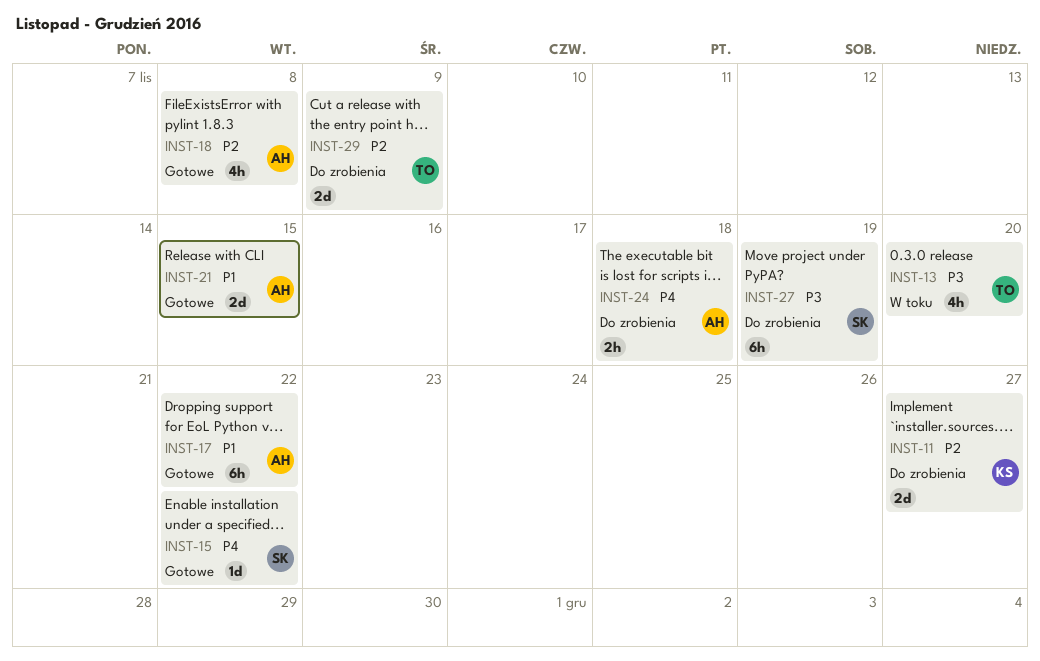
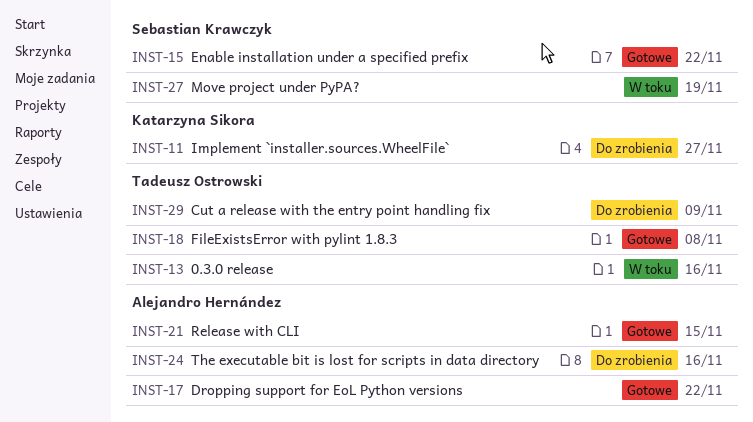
INST-13, due: Nov 20 -> Nov 16
INST-18, owner: Alejandro Hernández -> Tadeusz Ostrowski
INST-24, due: Nov 18 -> Nov 16
INST-27, status: Do zrobienia -> W toku

